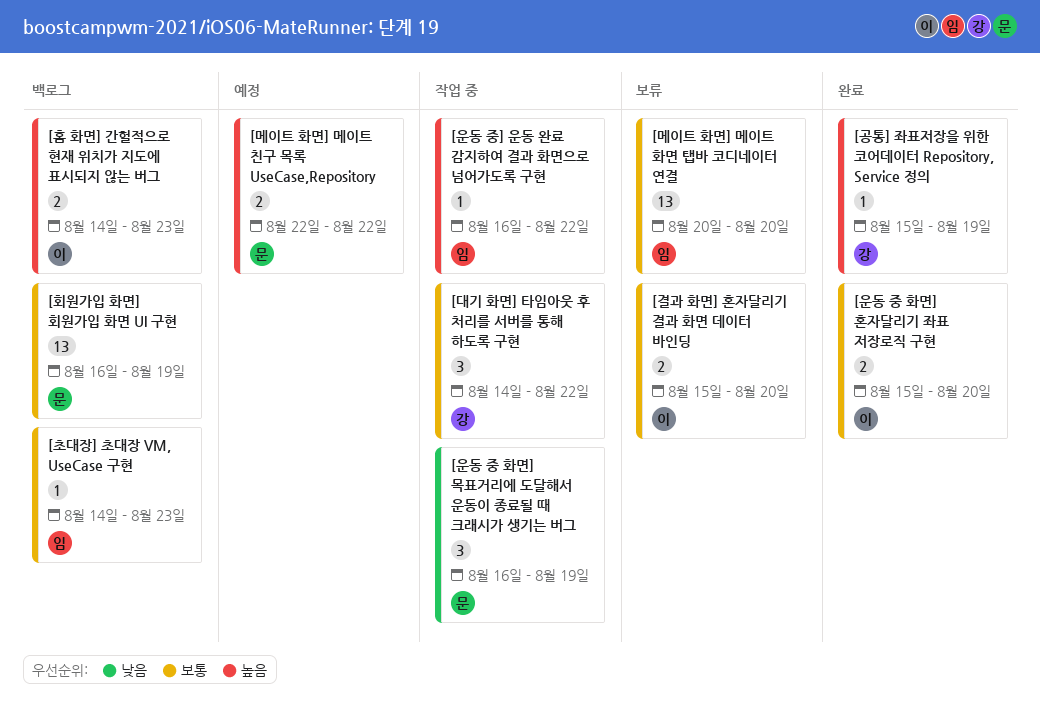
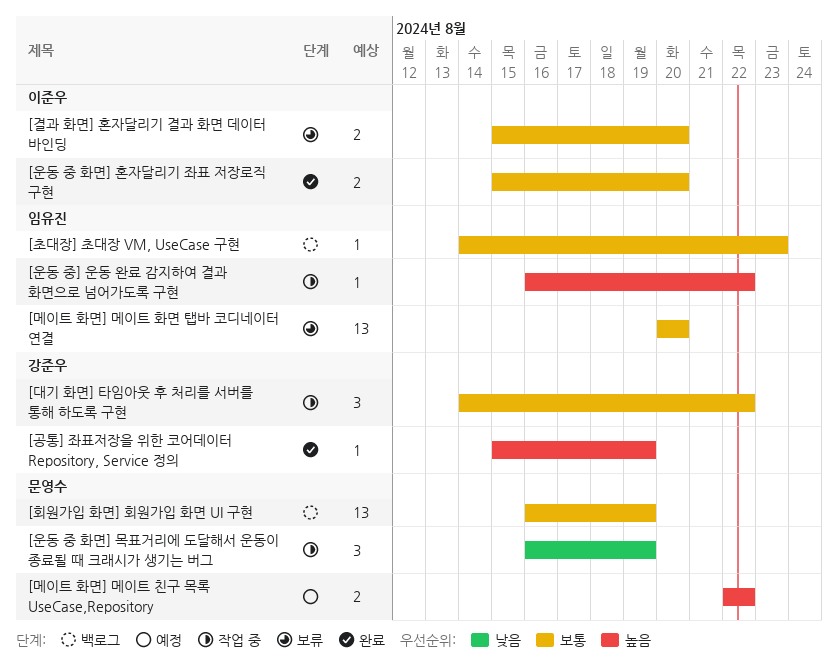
[홈 화면] 간헐적으로 현재 위치가 지도에 표시되지 않는 버그: present -> none

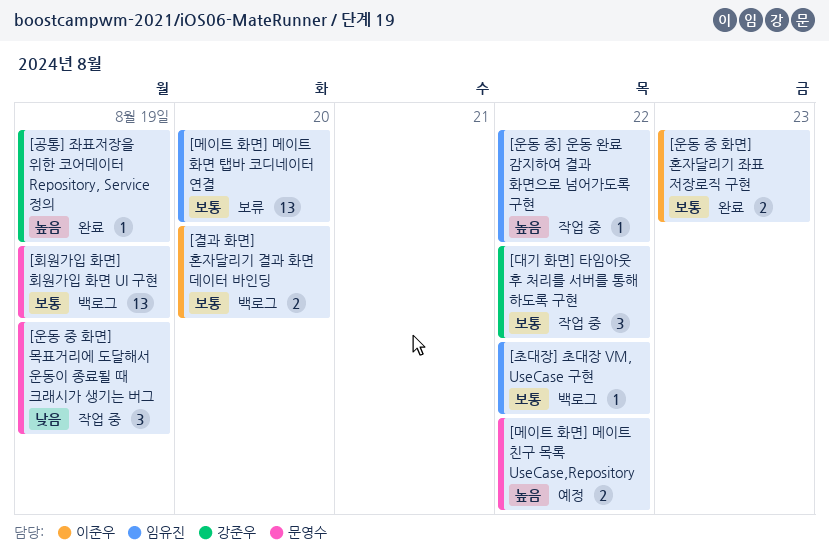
[결과 화면] 혼자달리기 결과 화면 데이터 바인딩, status: 보류 -> 백로그
[운동 중 화면] 혼자달리기 좌표 저장로직 구현, due: Aug 20 -> Aug 23
[초대장] 초대장 VM, UseCase 구현, due: Aug 23 -> Aug 22

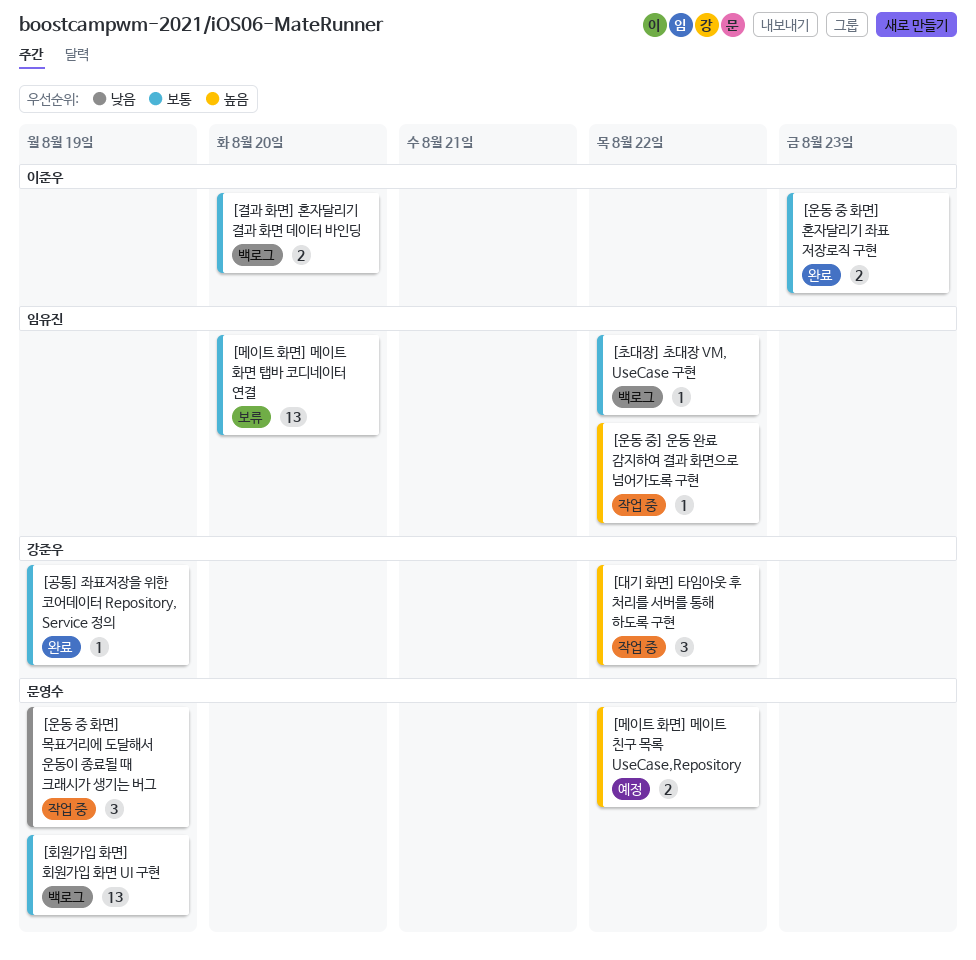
[공통] 좌표저장을 위한 코어데이터 Repository, Service 정의, priority: 높음 -> 보통
[대기 화면] 타임아웃 후 처리를 서버를 통해 하도록 구현, priority: 보통 -> 높음

